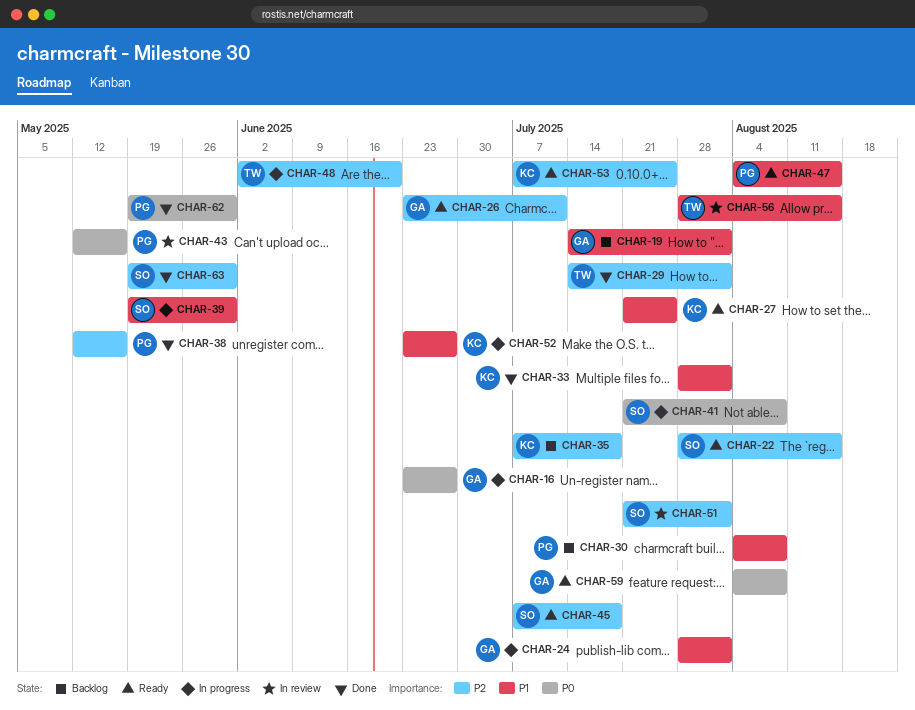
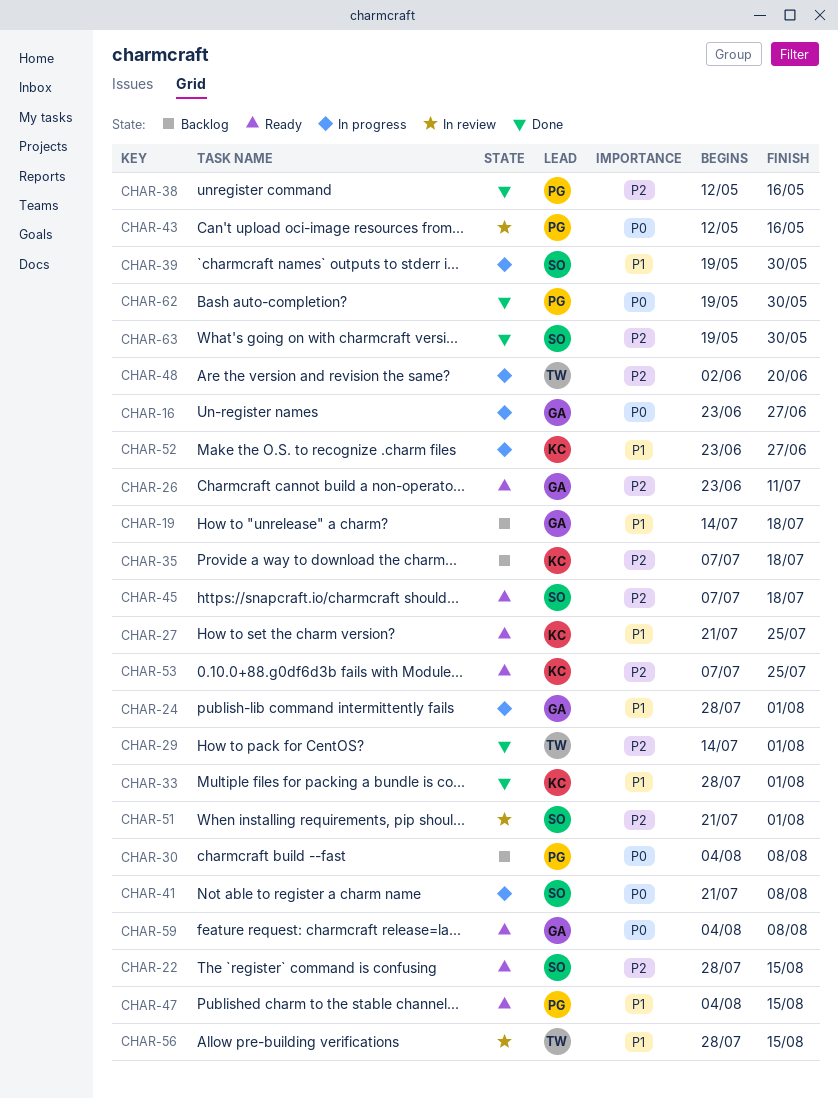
CHAR-19, due: Aug 1 -> Jul 18
CHAR-30, priority: P1 -> P0

